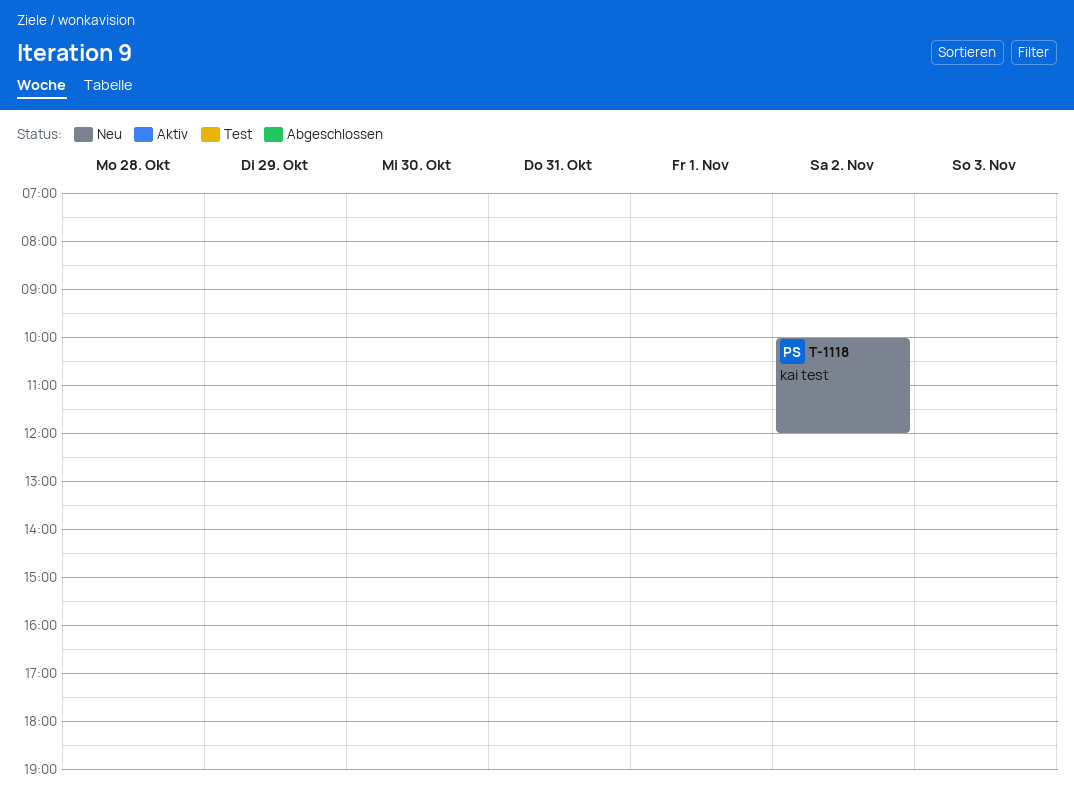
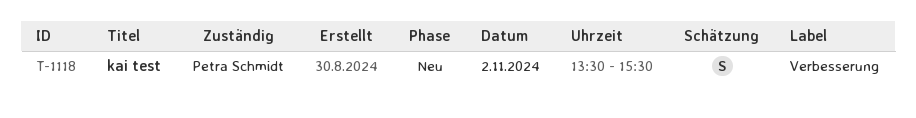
T-1118, begins: 10:00 -> 13:30
T-1118, ends: 12:00 -> 15:30

